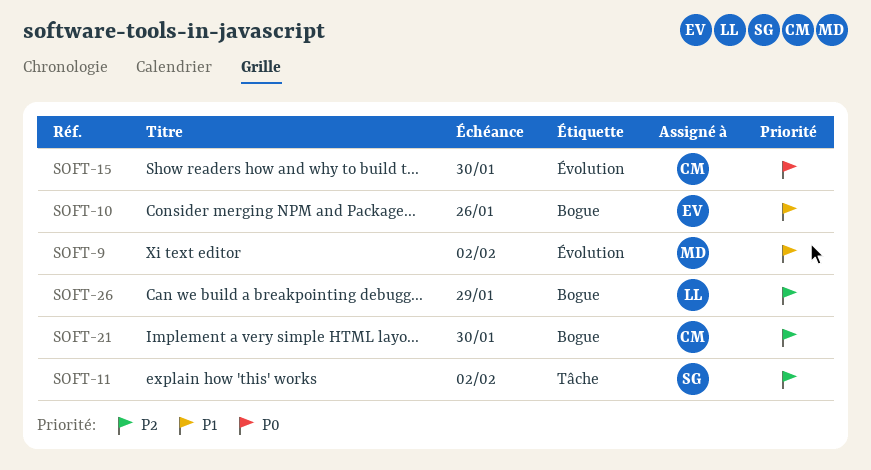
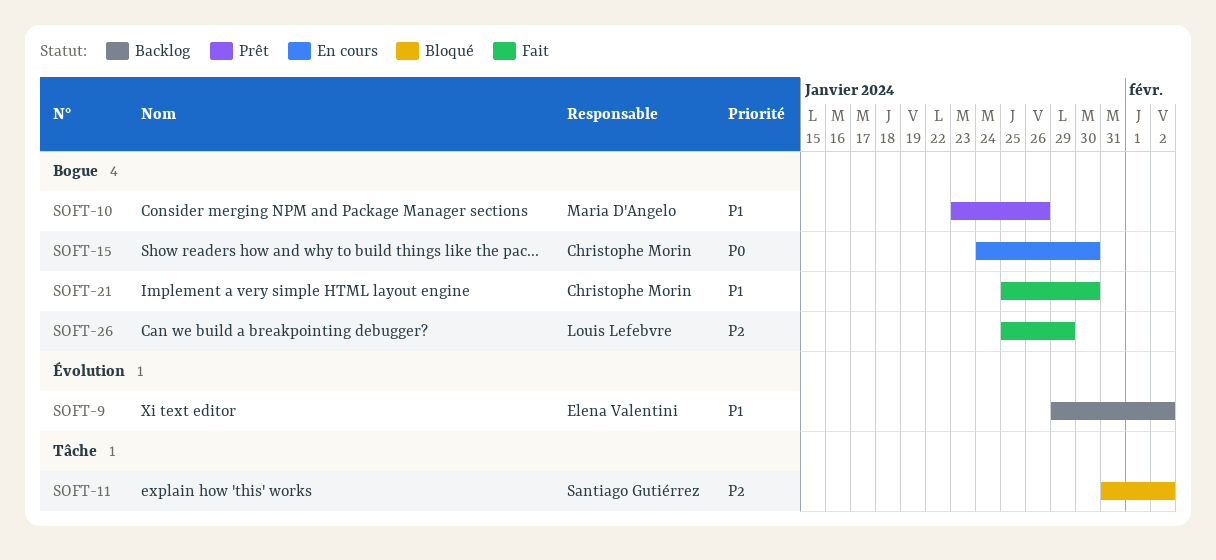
SOFT-9, owner: Maria D'Angelo -> Elena Valentini
SOFT-10, owner: Elena Valentini -> Maria D'Angelo
SOFT-15, label: Évolution -> Bogue
SOFT-21, priority: P2 -> P1

